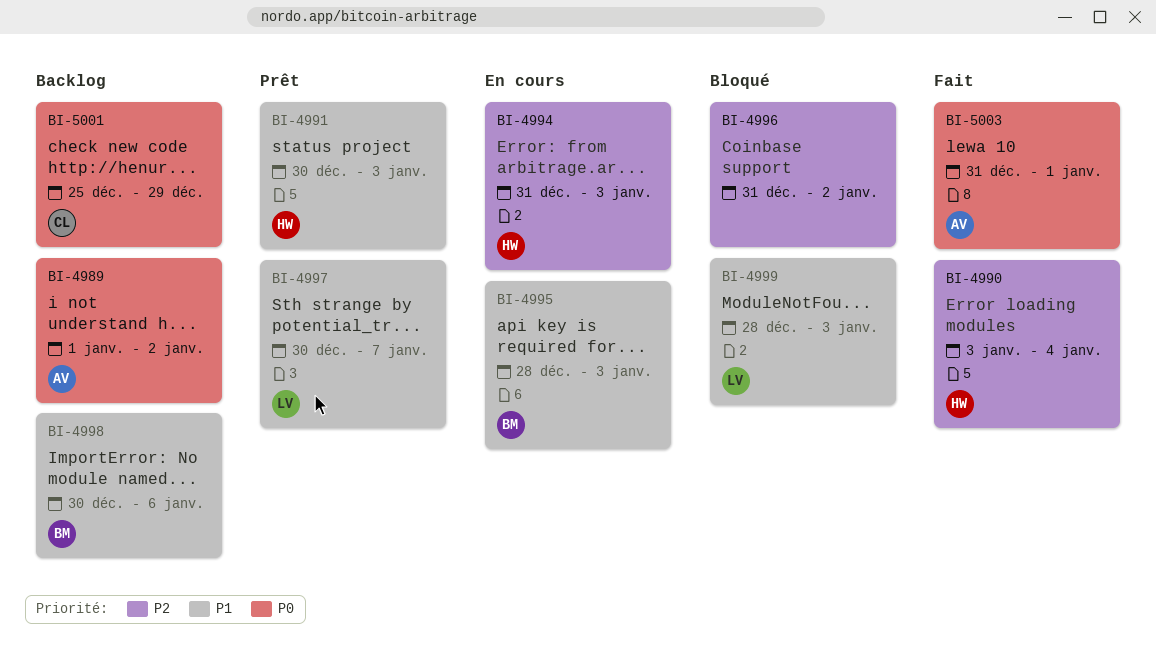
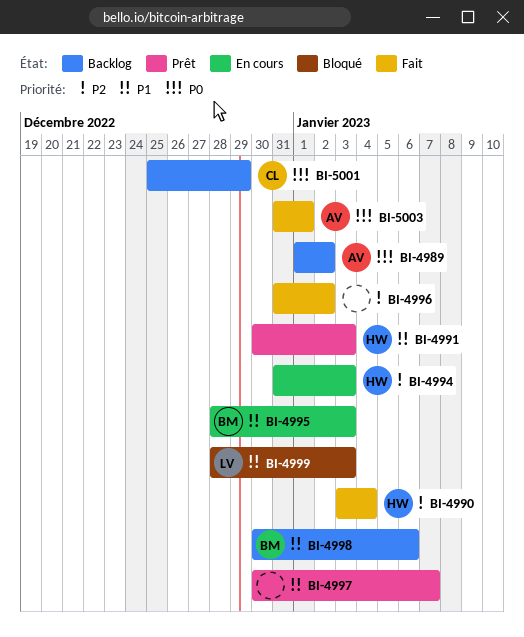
BI-4996, status: Bloqué -> Fait
BI-4997, owner: LV -> none

